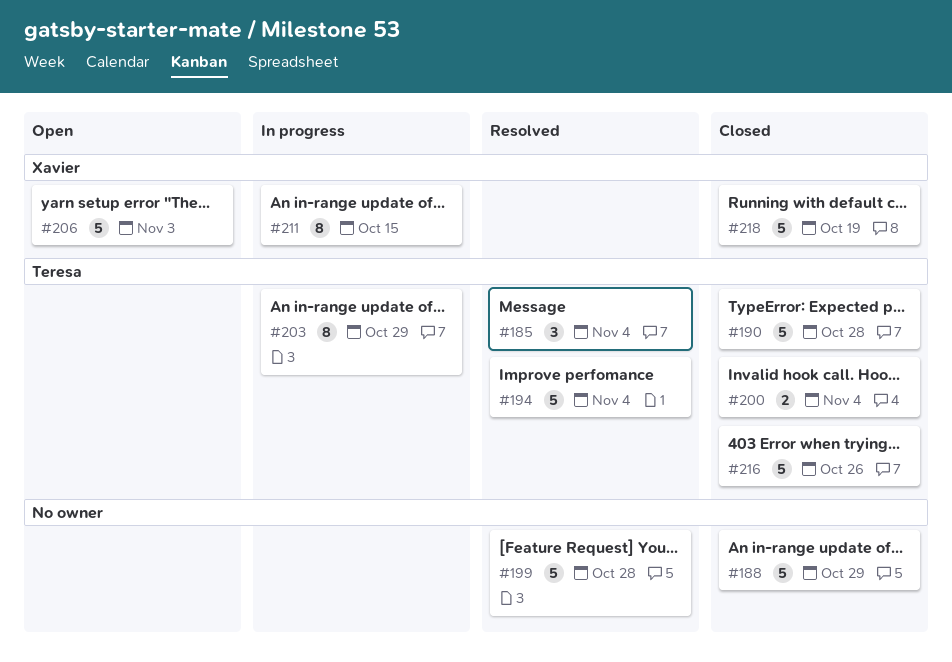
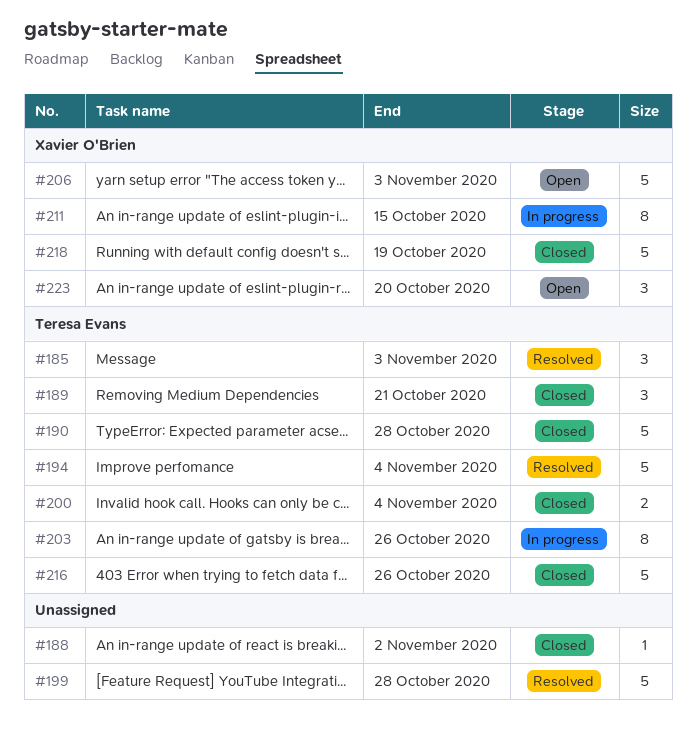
#185, due: Nov 4 -> Nov 3
#188, estimate: 5 -> 1
#188, due: Oct 29 -> Nov 2
#189: none -> present
#203, due: Oct 29 -> Oct 26
#223: none -> present

